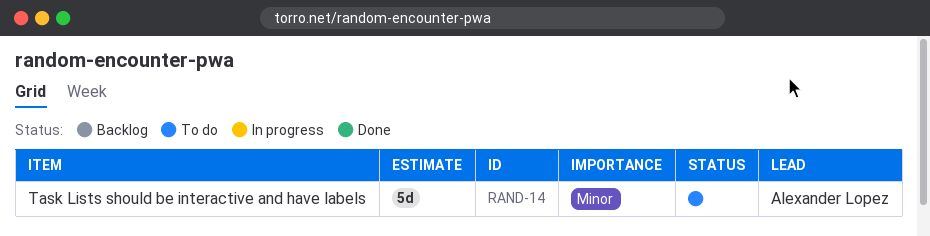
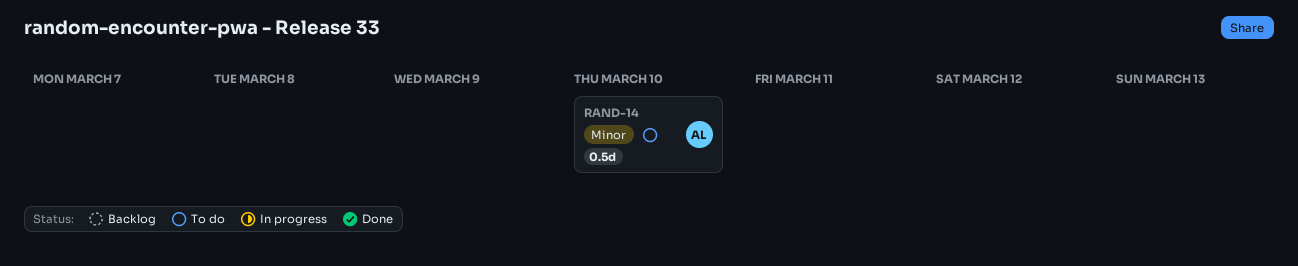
RAND-14, estimate: 5d -> 0.5d

